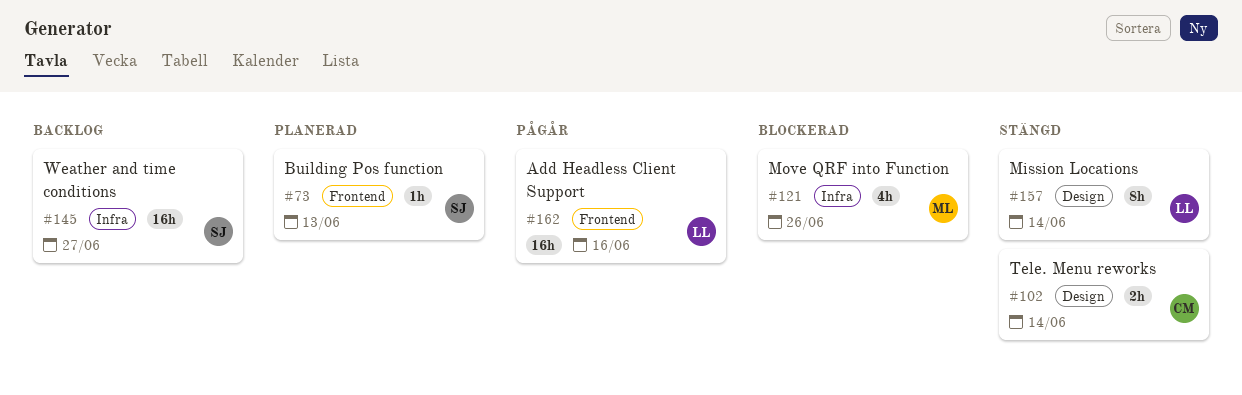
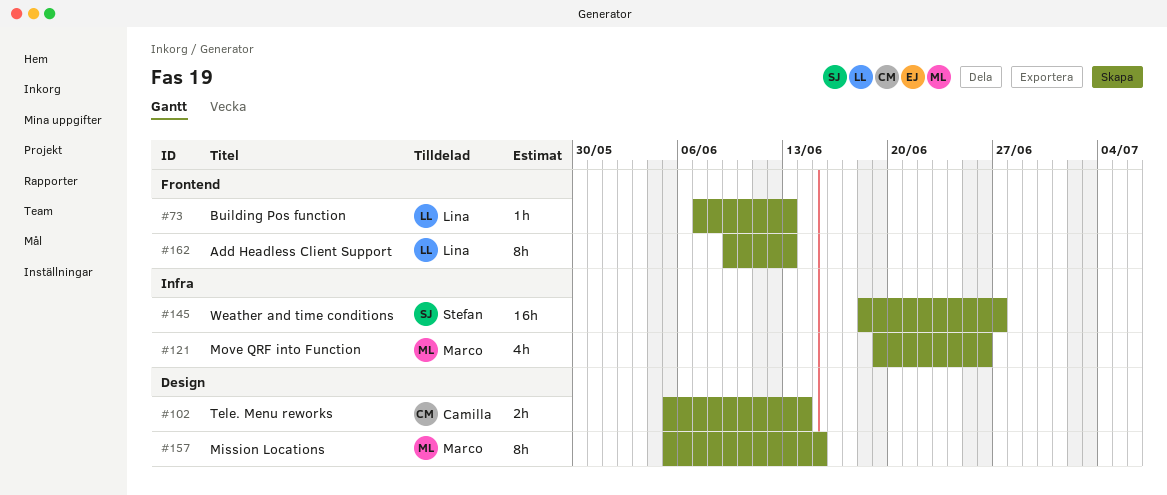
#73, owner: Stefan -> Lina
#157, owner: Lina -> Marco
#157, due: Jun 14 -> Jun 15
#162, estimate: 16h -> 8h
#162, due: Jun 16 -> Jun 13

